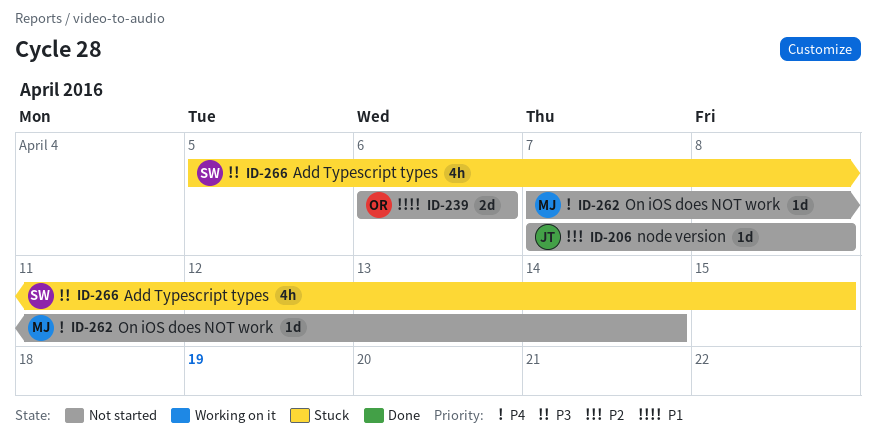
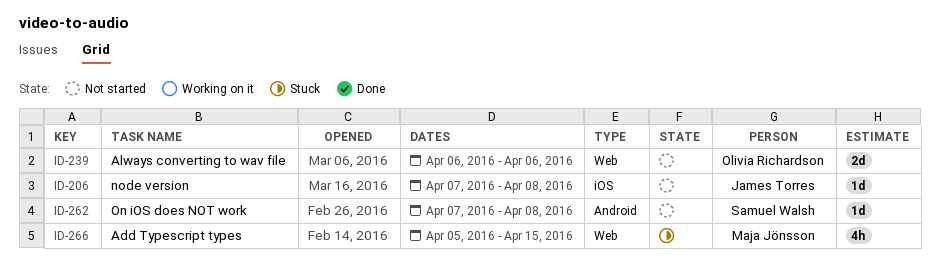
ID-262, owner: Maja Jönsson -> Samuel Walsh
ID-262, due: Apr 14 -> Apr 8
ID-266, owner: Samuel Walsh -> Maja Jönsson

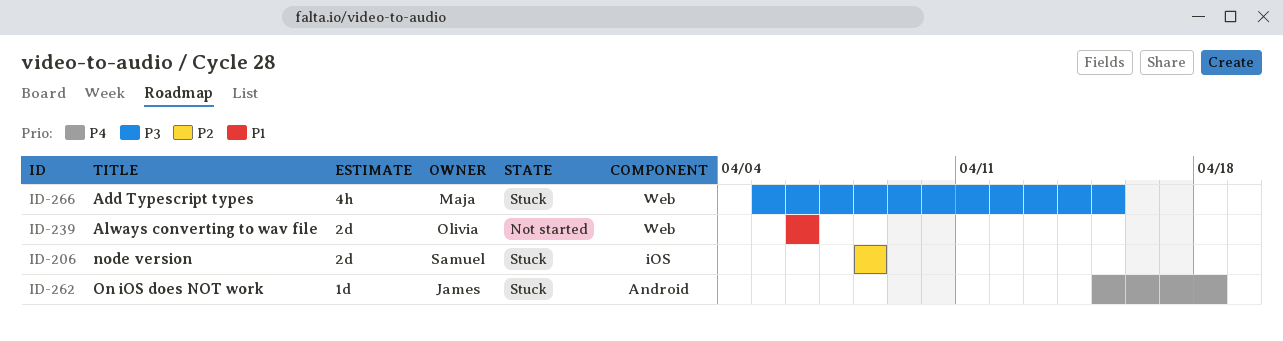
ID-206, status: Not started -> Stuck
ID-206, owner: James Torres -> Samuel Walsh
ID-206, estimate: 1d -> 2d
ID-206, start: Apr 7 -> Apr 8
ID-262, status: Not started -> Stuck
ID-262, owner: Samuel Walsh -> James Torres
ID-262, start: Apr 7 -> Apr 15
ID-262, due: Apr 8 -> Apr 18

